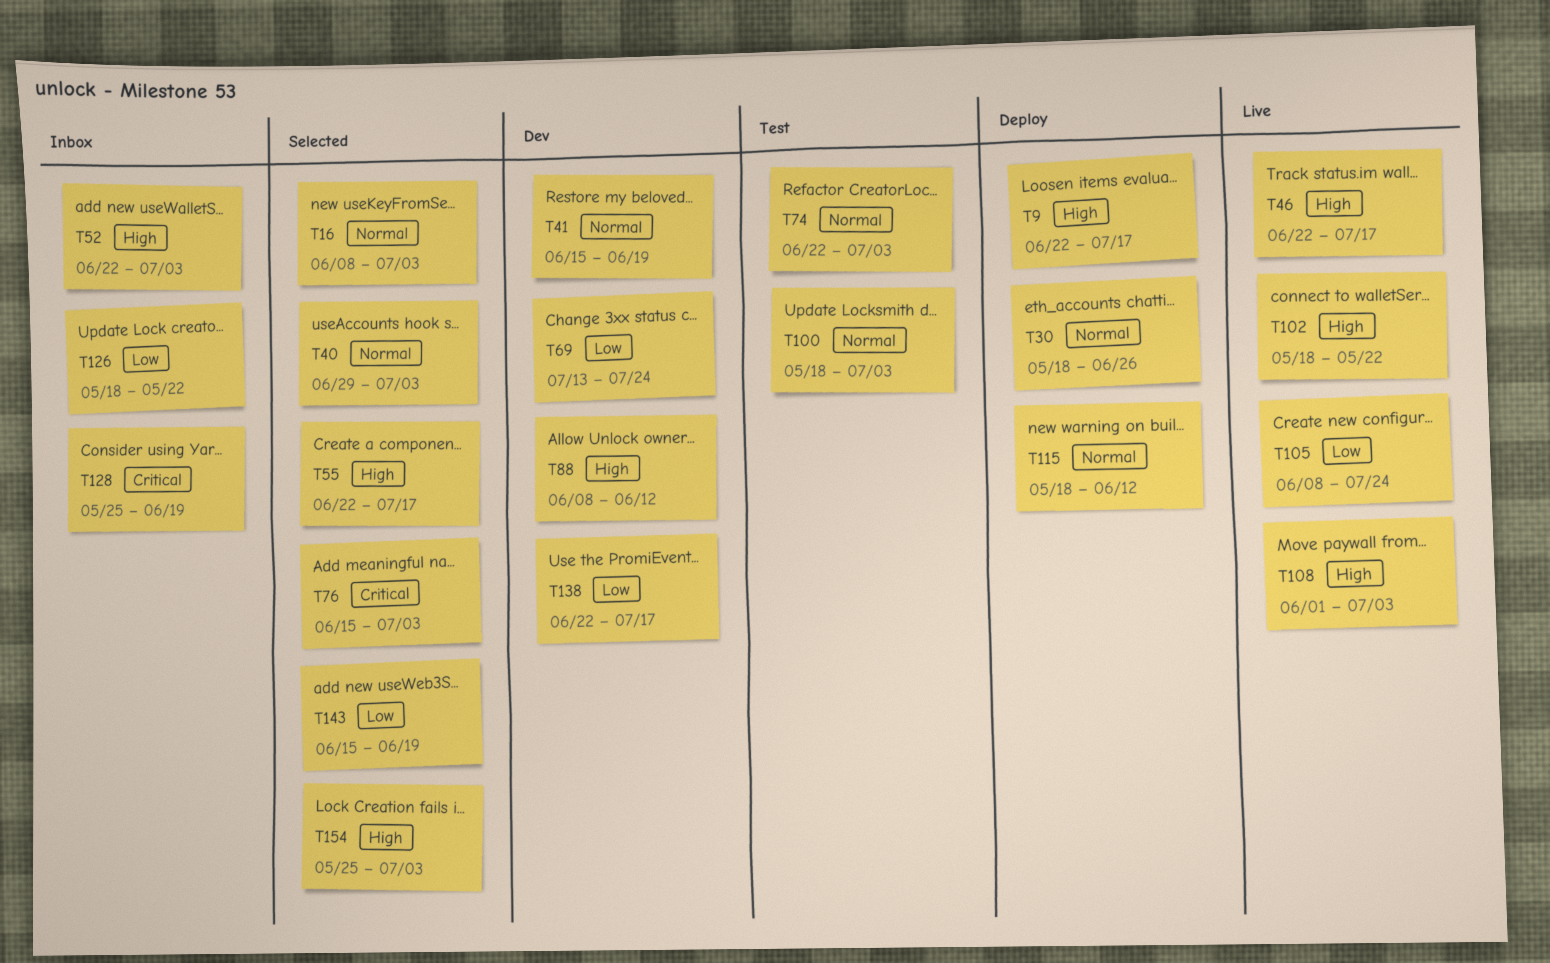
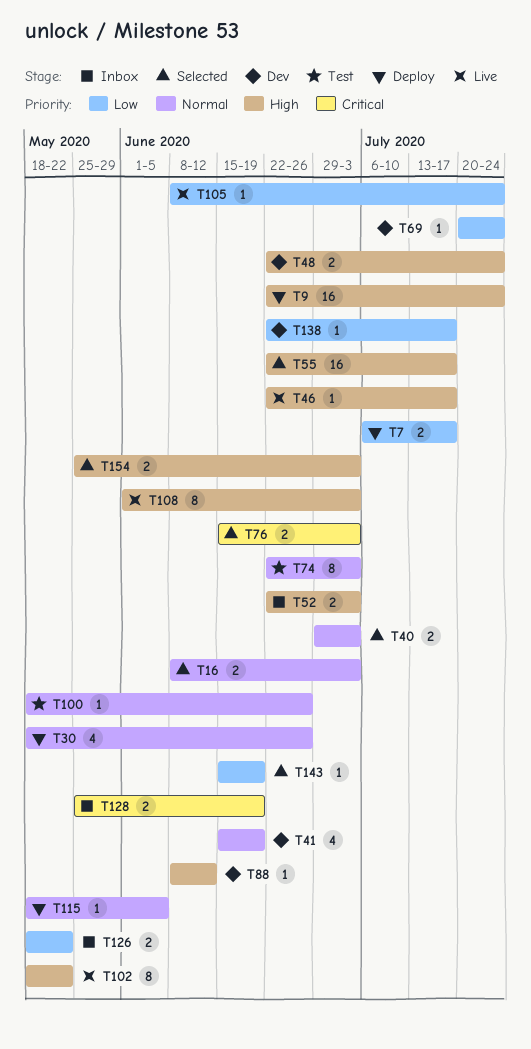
T7: none -> present
T9, due: Jul 17 -> Jul 24
T48: none -> present
T69, start: Jul 13 -> Jul 20
T100, due: Jul 3 -> Jun 26
T115, due: Jun 12 -> Jun 5

